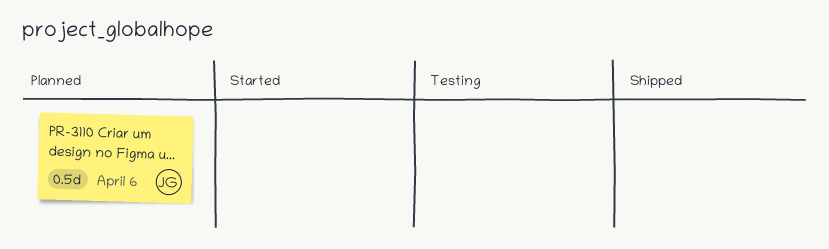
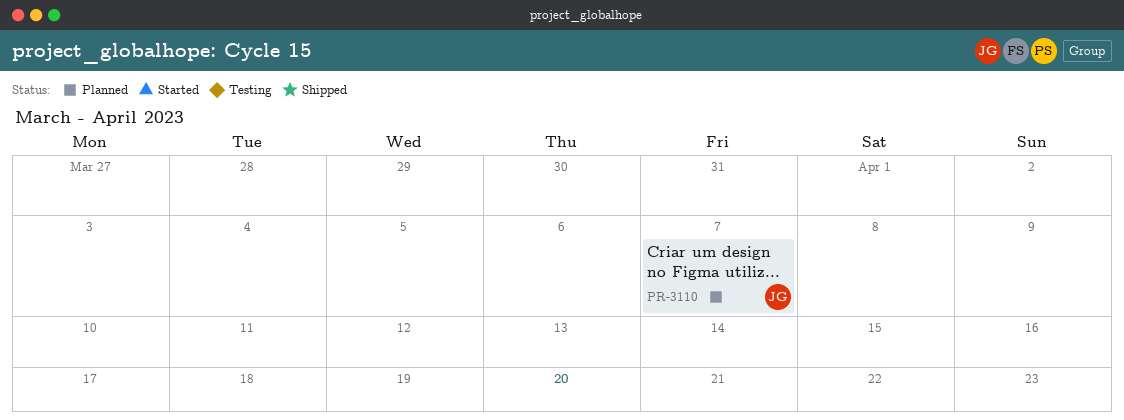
PR-3110, due: Apr 6 -> Apr 7

